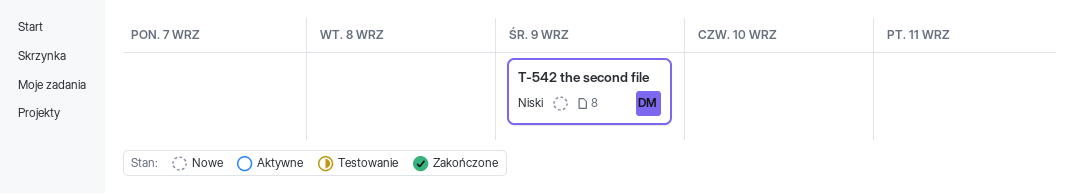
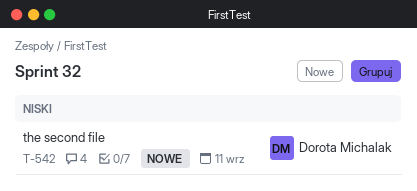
T-542, due: Sep 9 -> Sep 11

